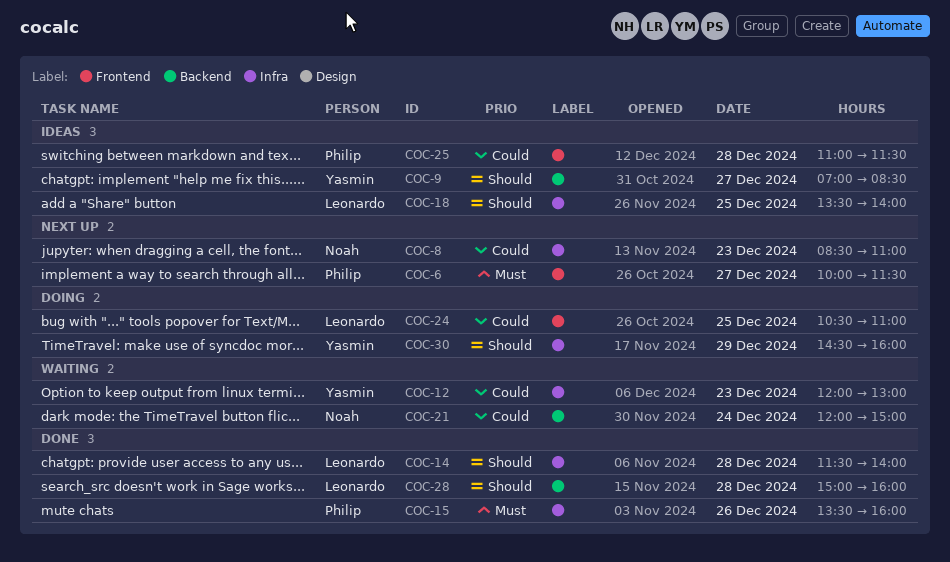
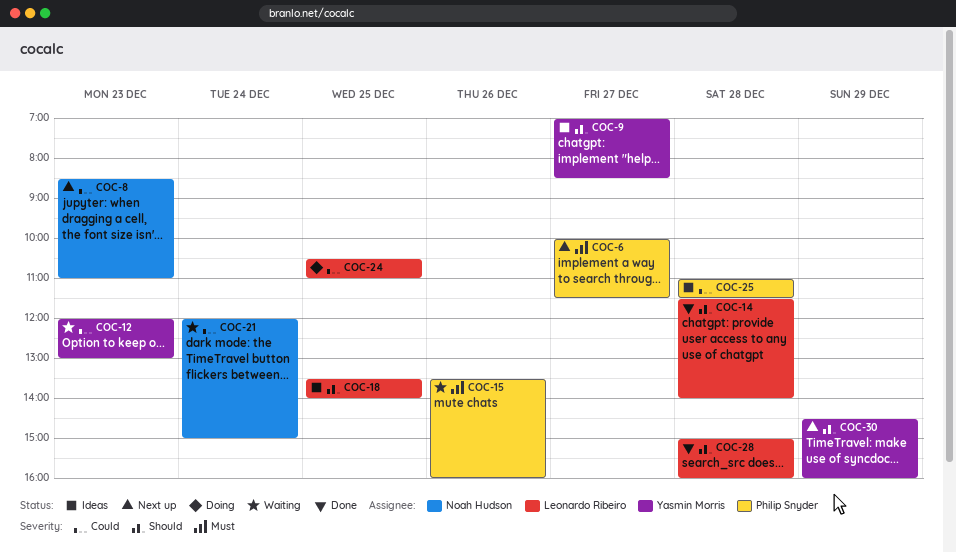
COC-15, status: Done -> Waiting
COC-30, status: Doing -> Next up

